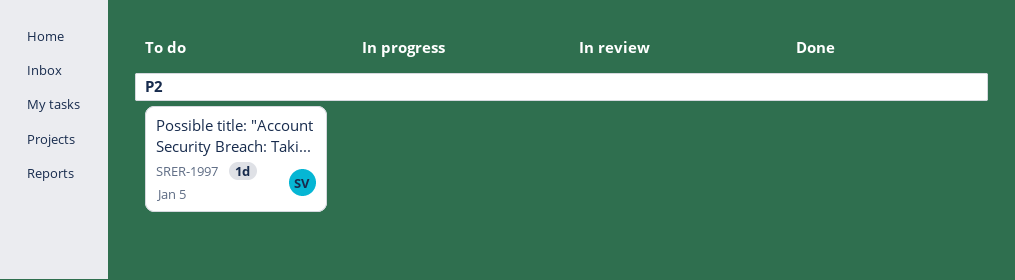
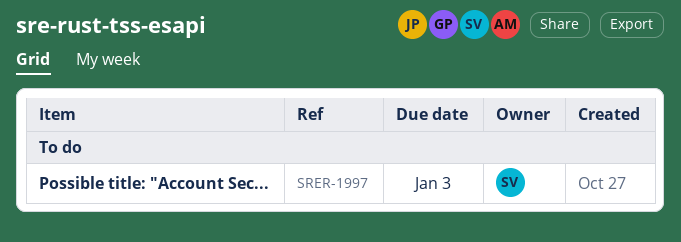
SRER-1997, due: Jan 5 -> Jan 3

